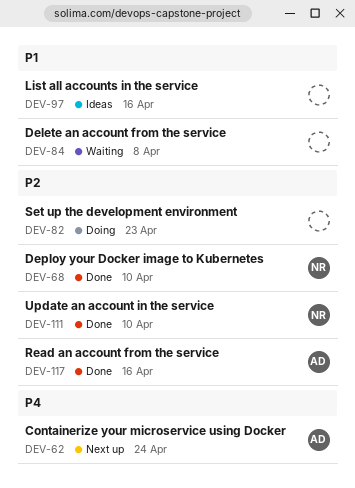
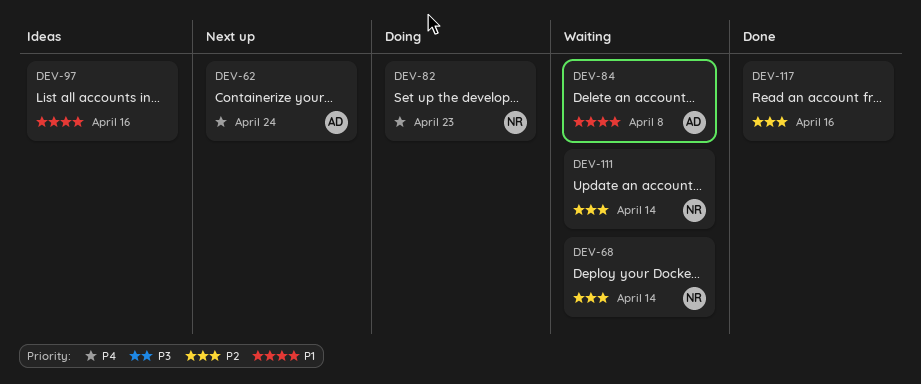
DEV-68, status: Done -> Waiting
DEV-68, due: Apr 10 -> Apr 14
DEV-82, owner: none -> NR
DEV-82, priority: P2 -> P4
DEV-84, owner: none -> AD
DEV-111, status: Done -> Waiting
DEV-111, due: Apr 10 -> Apr 14
DEV-117, owner: AD -> none

